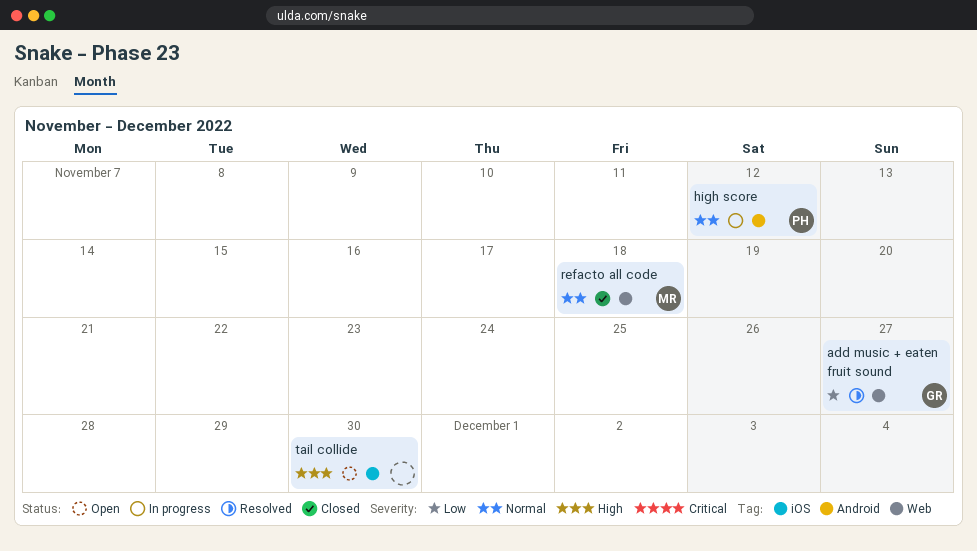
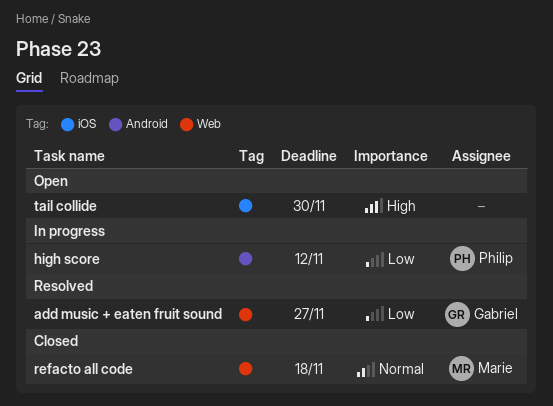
high score, priority: Normal -> Low

